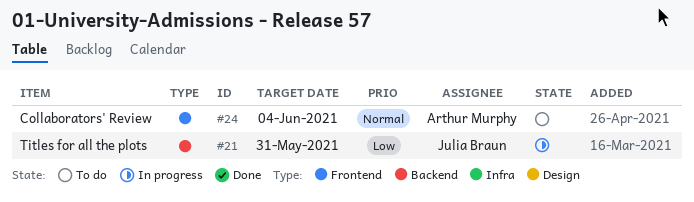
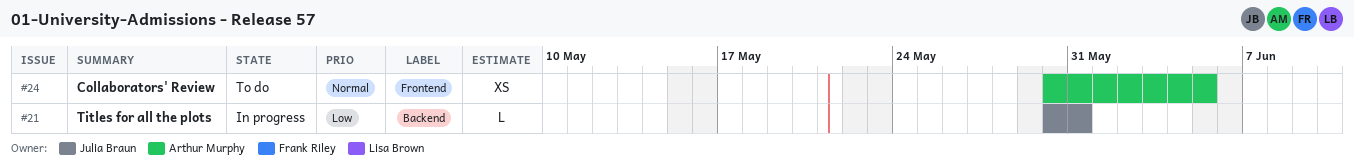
#24, due: Jun 4 -> Jun 5

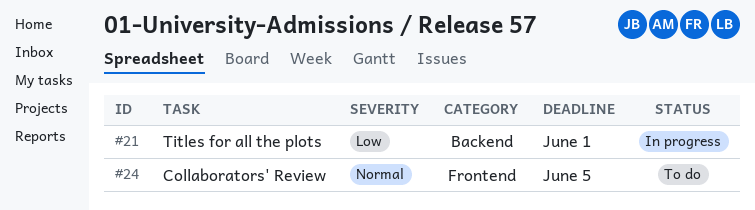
#21, due: May 31 -> Jun 1

